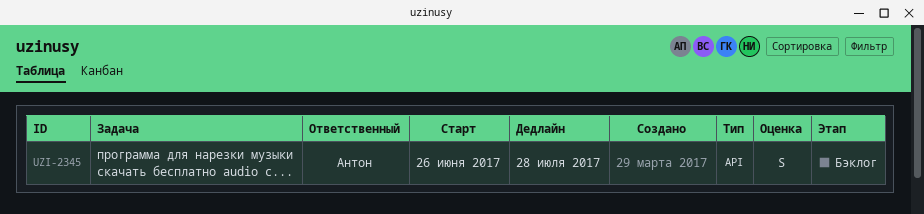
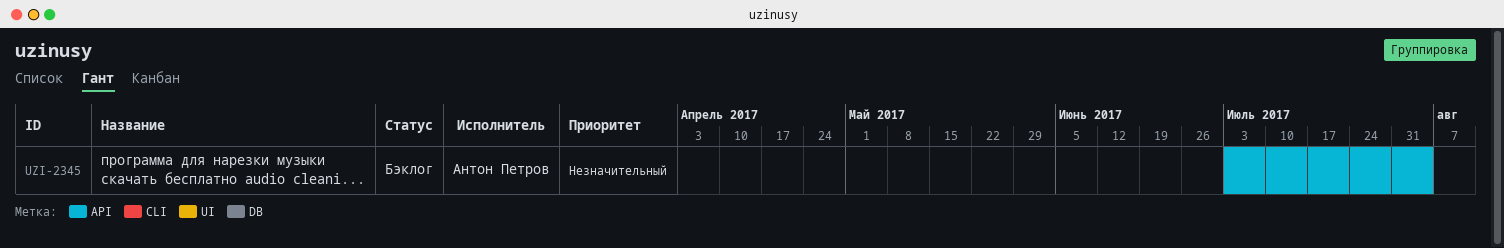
UZI-2345, start: Jun 26 -> Jul 3
UZI-2345, due: Jul 28 -> Aug 4

